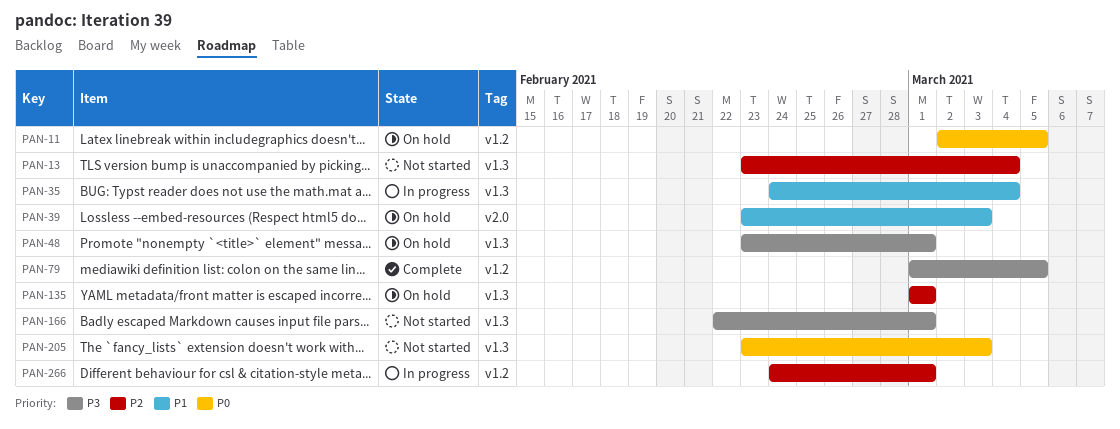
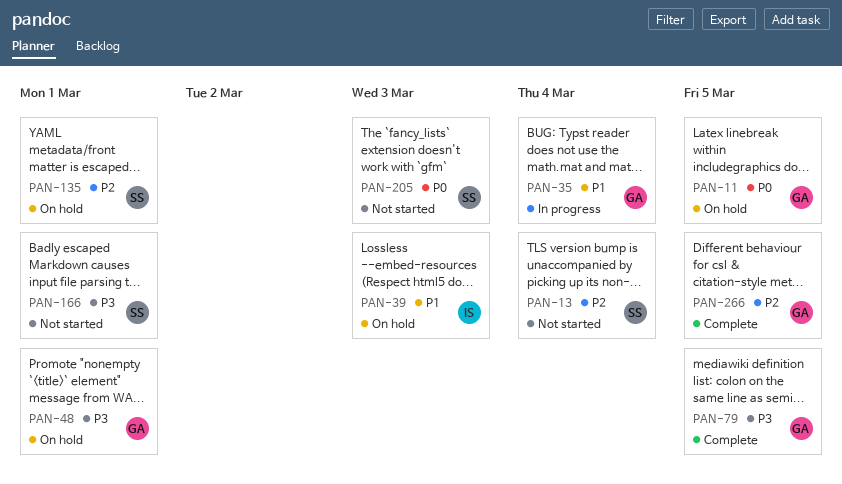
PAN-266, status: In progress -> Complete
PAN-266, due: Mar 1 -> Mar 5

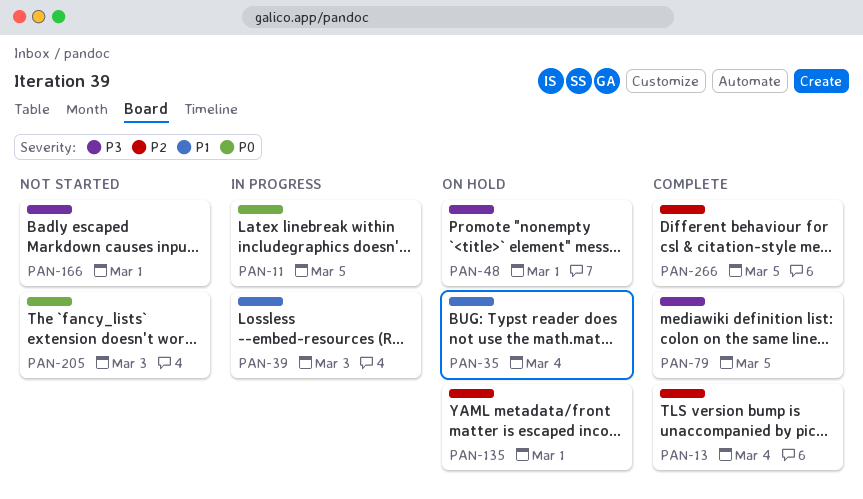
PAN-11, status: On hold -> In progress
PAN-13, status: Not started -> Complete
PAN-35, status: In progress -> On hold
PAN-39, status: On hold -> In progress

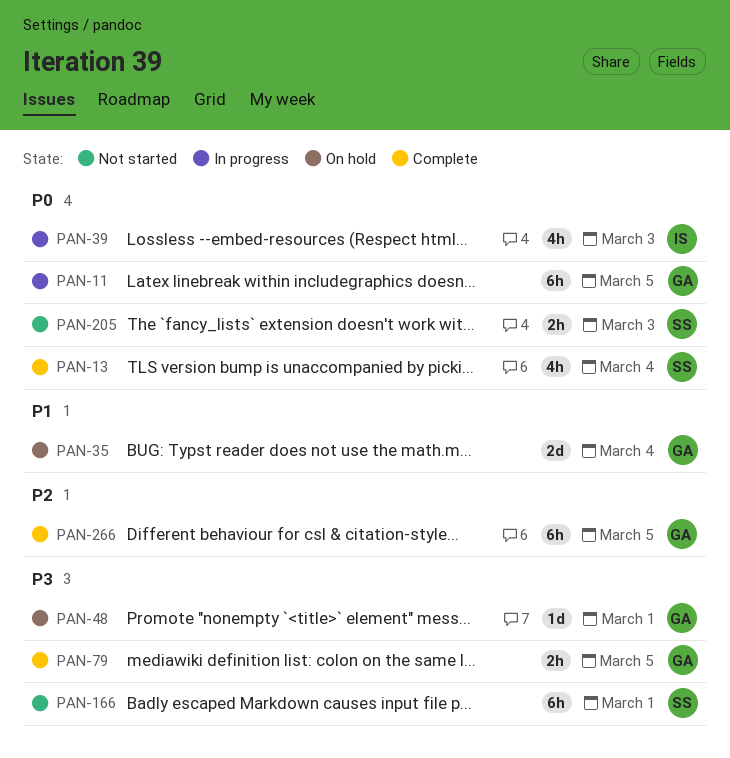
PAN-13, priority: P2 -> P0
PAN-39, priority: P1 -> P0
PAN-135: present -> none

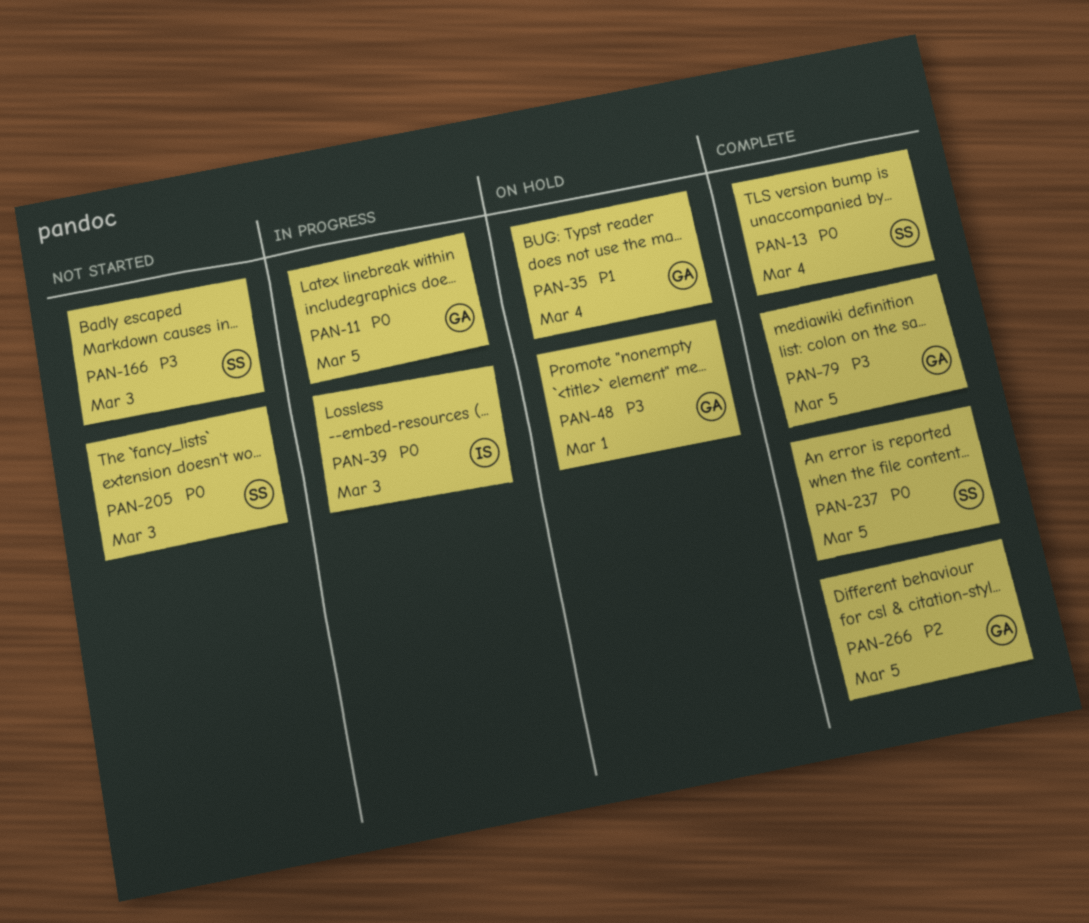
PAN-166, due: Mar 1 -> Mar 3
PAN-237: none -> present

